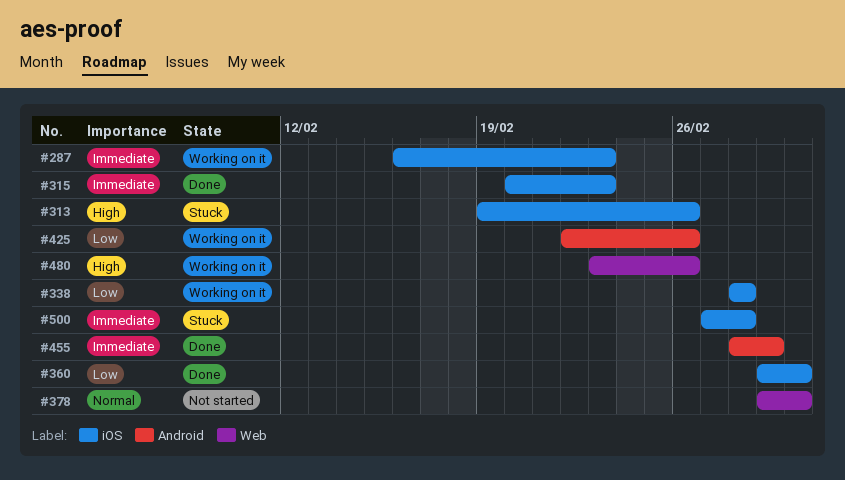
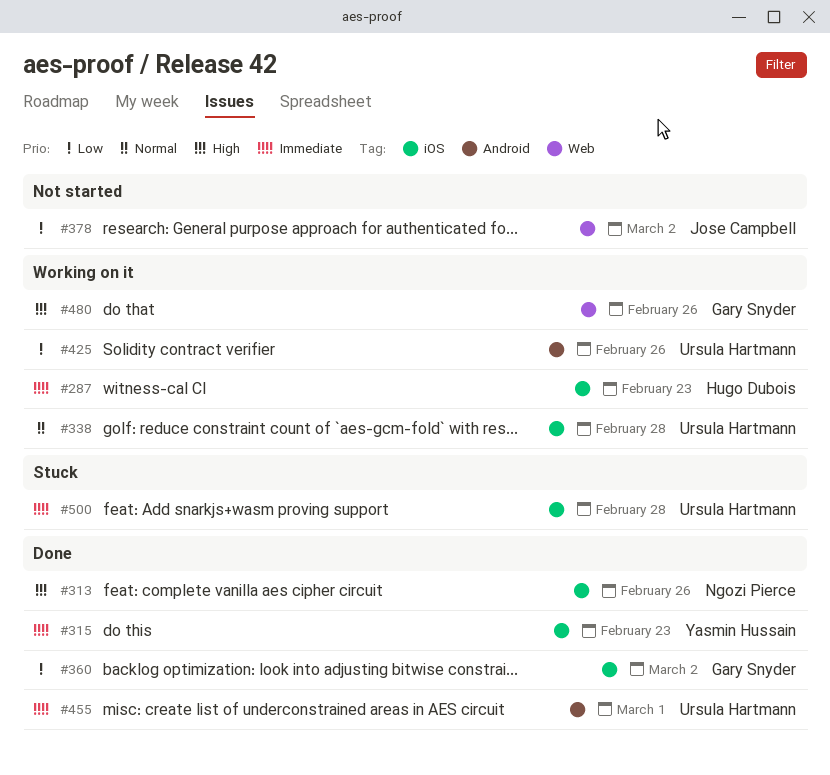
#313, status: Stuck -> Done
#338, priority: Low -> Normal
#378, priority: Normal -> Low

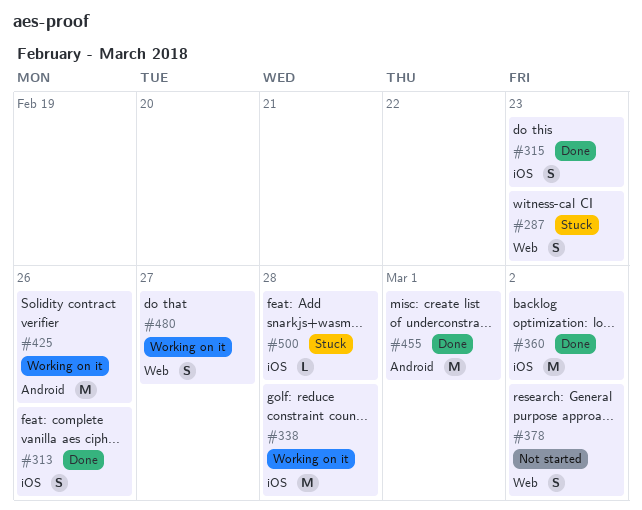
#287, status: Working on it -> Stuck
#287, label: iOS -> Web
#480, due: Feb 26 -> Feb 27

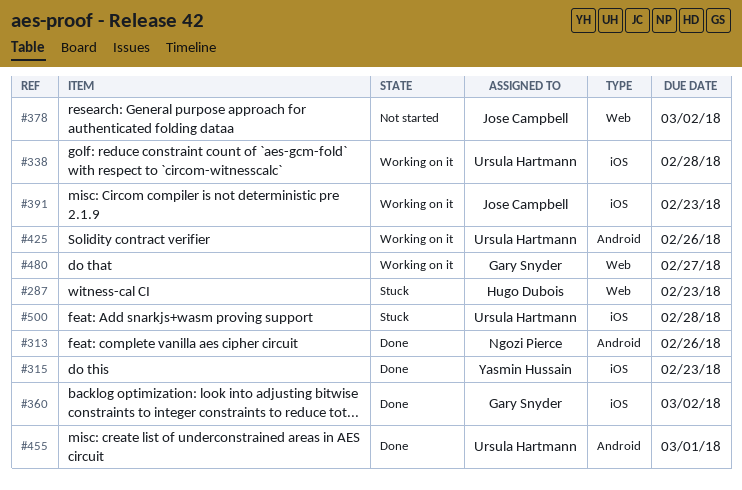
#313, label: iOS -> Android
#391: none -> present

